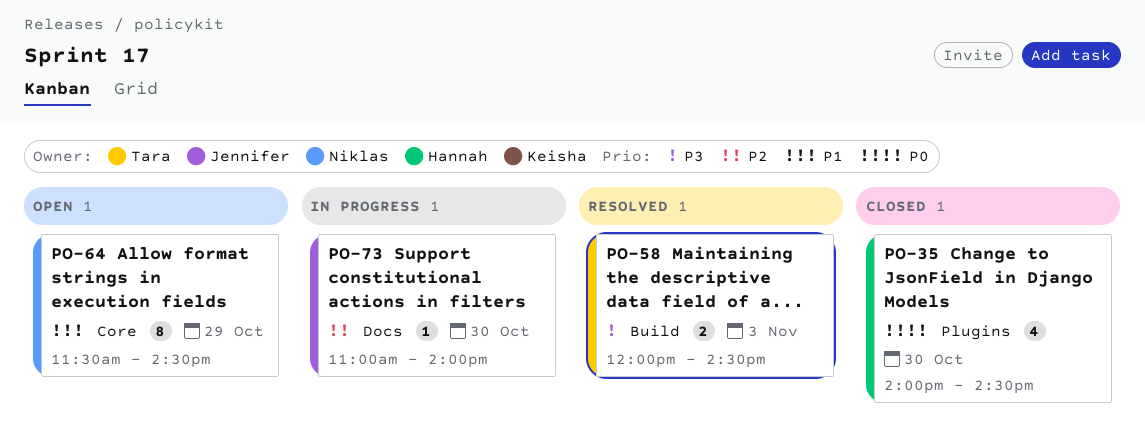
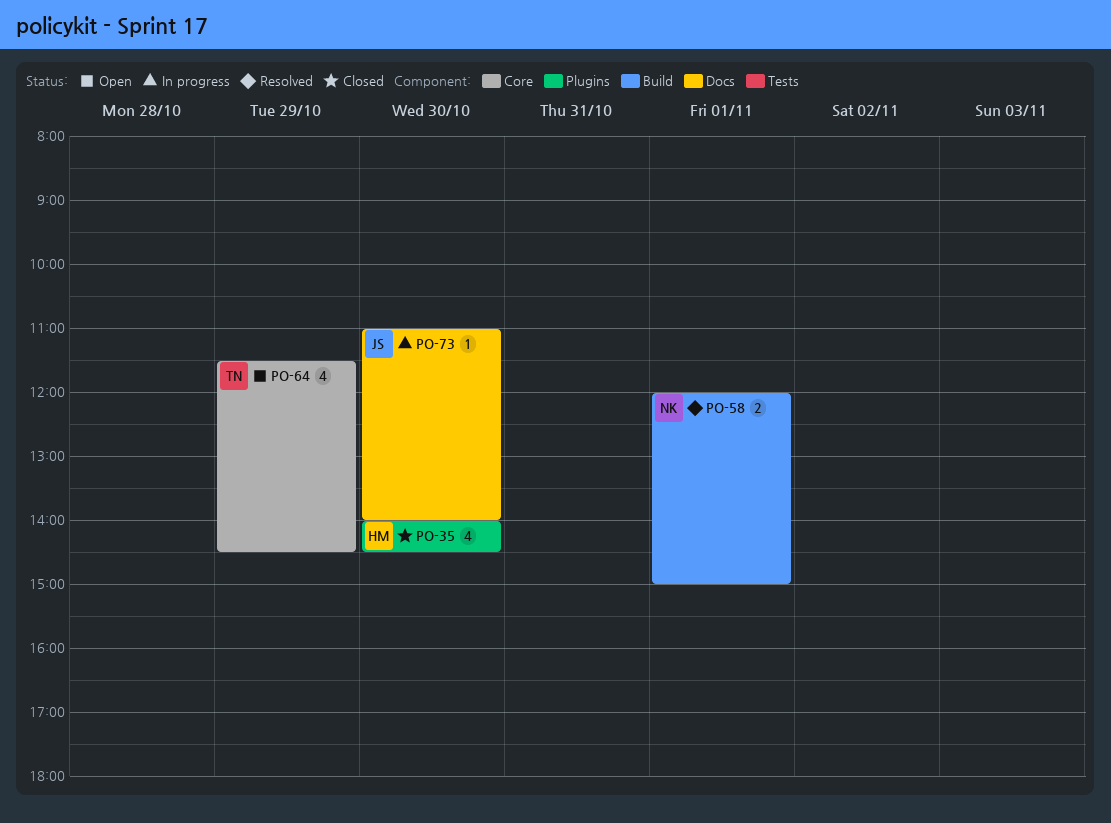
PO-58, owner: Tara -> Niklas
PO-58, day: Nov 3 -> Nov 1
PO-58, ends: 14:30 -> 15:00
PO-64, owner: Niklas -> Tara
PO-64, estimate: 8 -> 4

